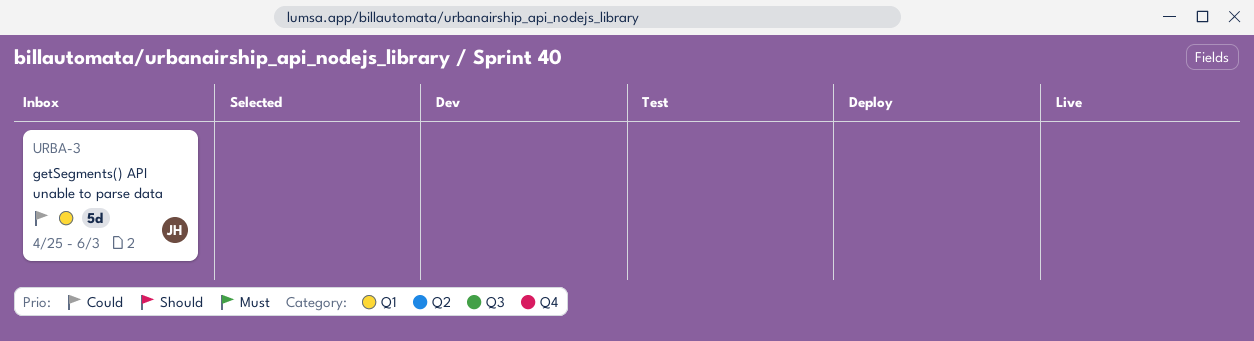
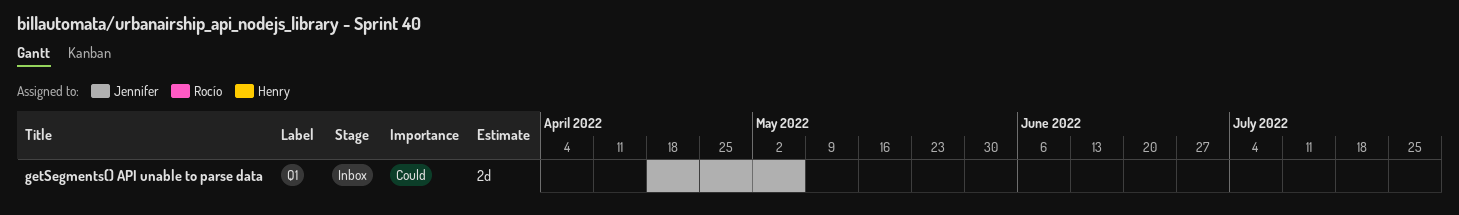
getSegments() API unable to parse data, estimate: 5d -> 2d
getSegments() API unable to parse data, start: Apr 25 -> Apr 18
getSegments() API unable to parse data, due: Jun 3 -> May 6

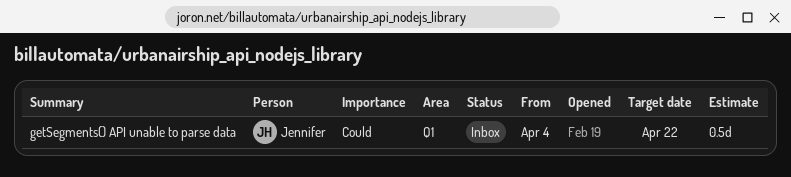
getSegments() API unable to parse data, estimate: 2d -> 0.5d
getSegments() API unable to parse data, start: Apr 18 -> Apr 4
getSegments() API unable to parse data, due: May 6 -> Apr 22

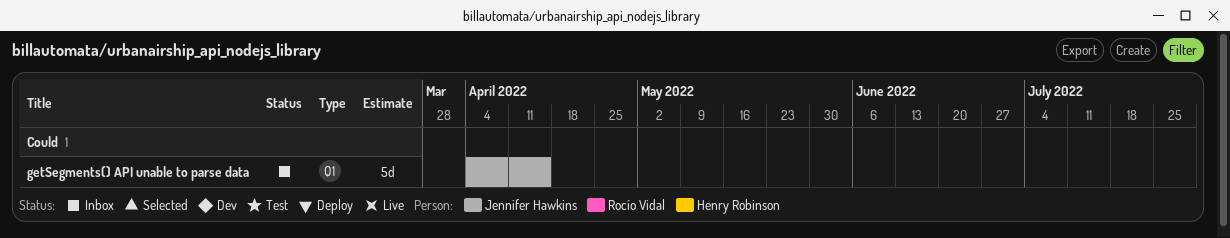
getSegments() API unable to parse data, estimate: 0.5d -> 5d
getSegments() API unable to parse data, due: Apr 22 -> Apr 15

